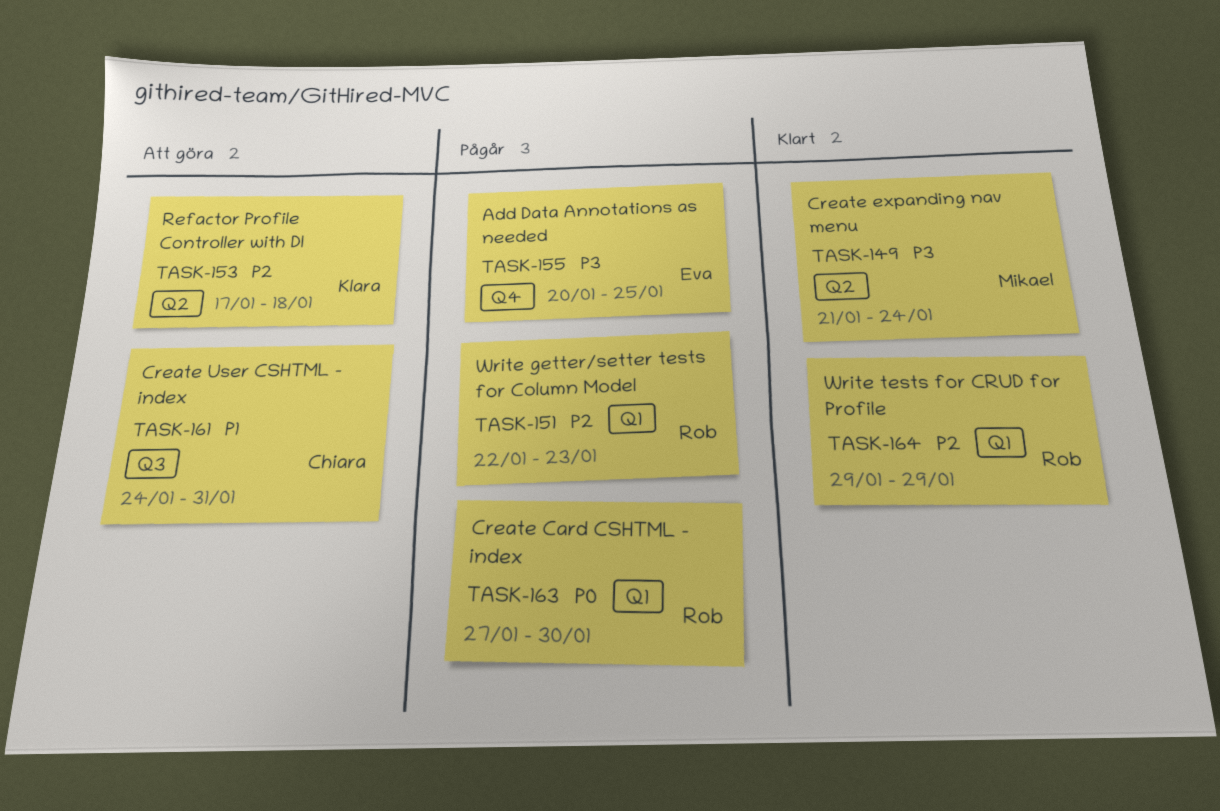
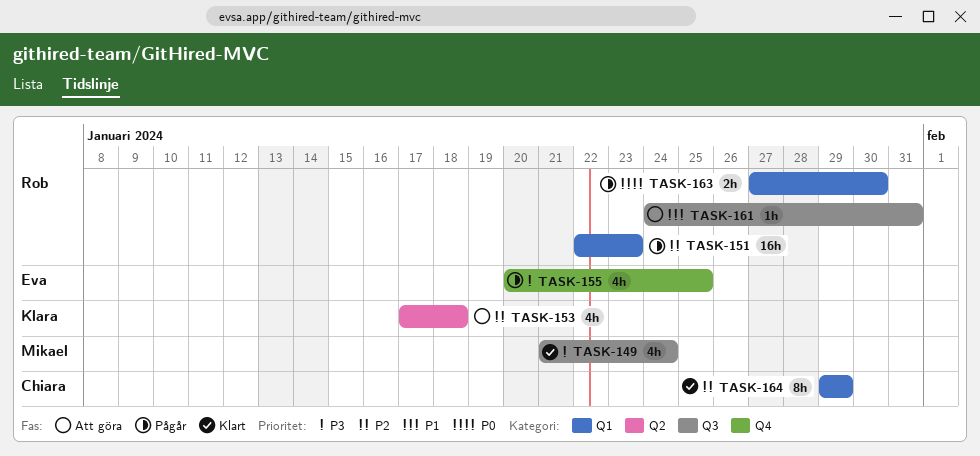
TASK-149, label: Q2 -> Q3
TASK-161, owner: Chiara -> Rob
TASK-164, owner: Rob -> Chiara

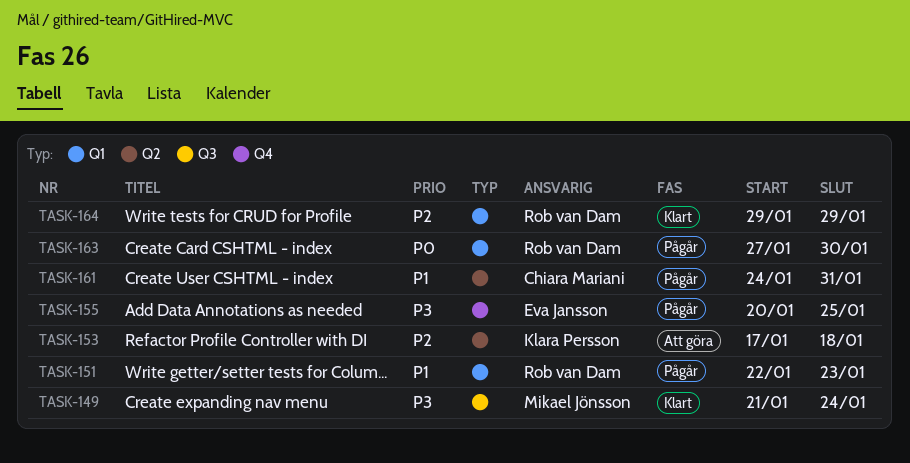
TASK-151, priority: P2 -> P1
TASK-161, status: Att göra -> Pågår
TASK-161, owner: Rob van Dam -> Chiara Mariani
TASK-161, label: Q3 -> Q2
TASK-164, owner: Chiara Mariani -> Rob van Dam

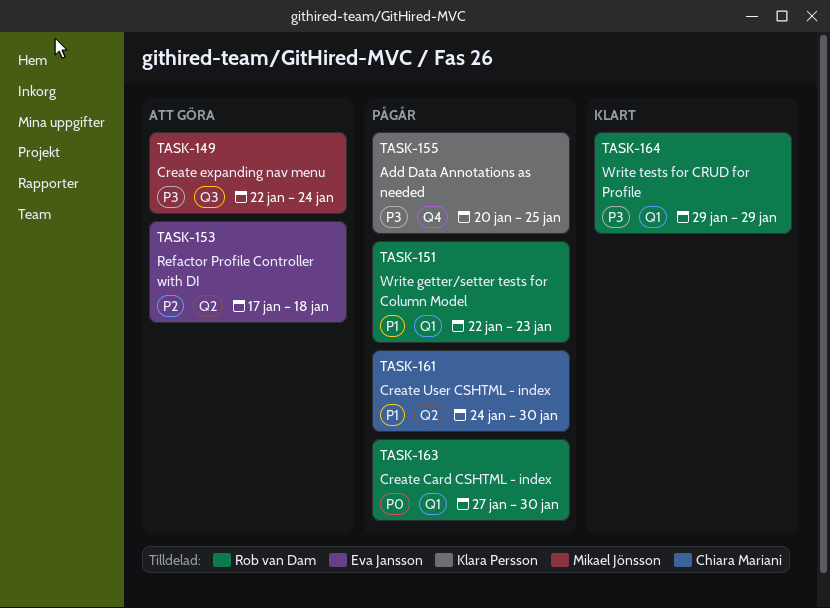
TASK-149, status: Klart -> Att göra
TASK-149, start: Jan 21 -> Jan 22
TASK-153, owner: Klara Persson -> Eva Jansson
TASK-155, owner: Eva Jansson -> Klara Persson
TASK-161, due: Jan 31 -> Jan 30
TASK-164, priority: P2 -> P3

